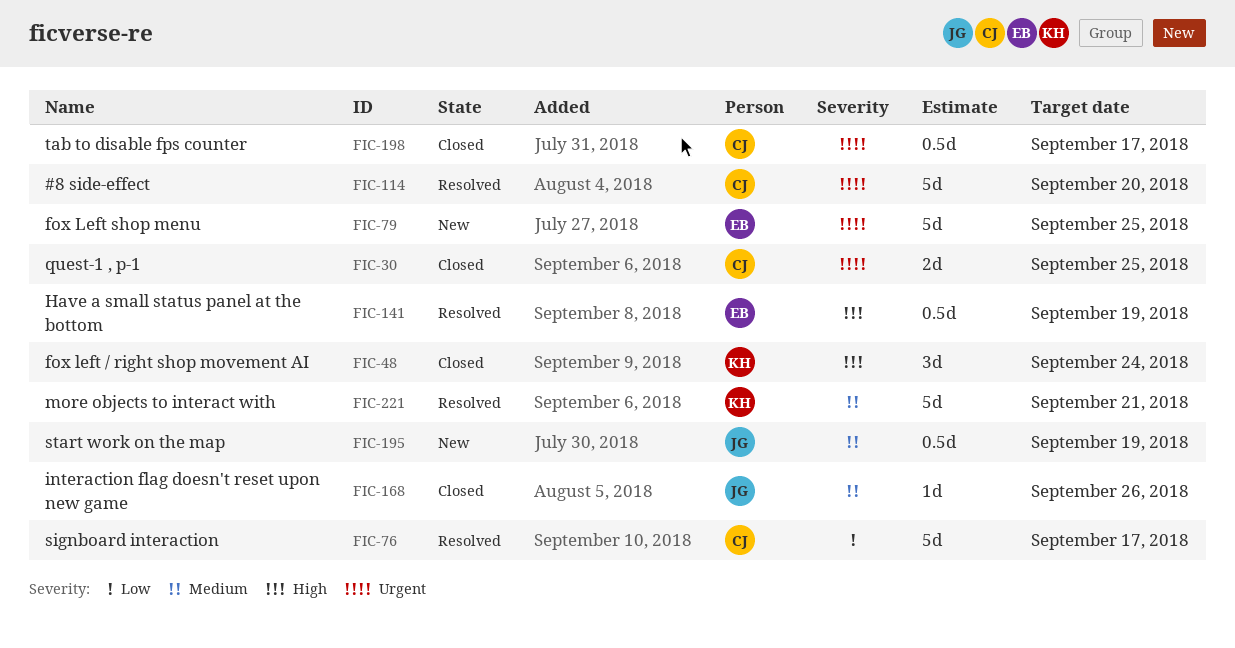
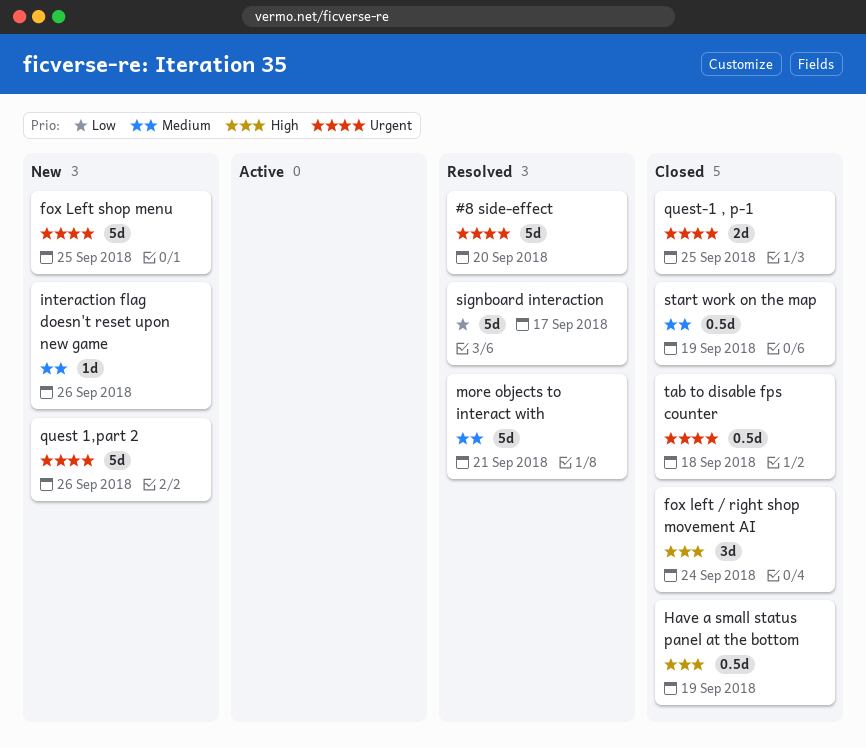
Have a small status panel at the bottom, status: Resolved -> Closed
interaction flag doesn't reset upon new game, status: Closed -> New
quest 1,part 2: none -> present
start work on the map, status: New -> Closed
tab to disable fps counter, due: Sep 17 -> Sep 18

